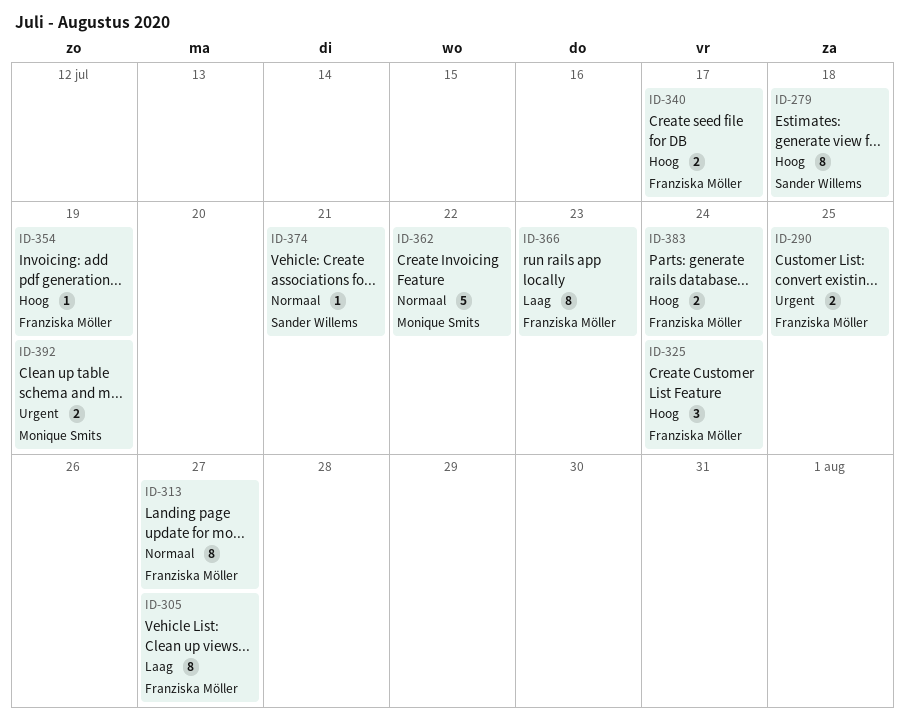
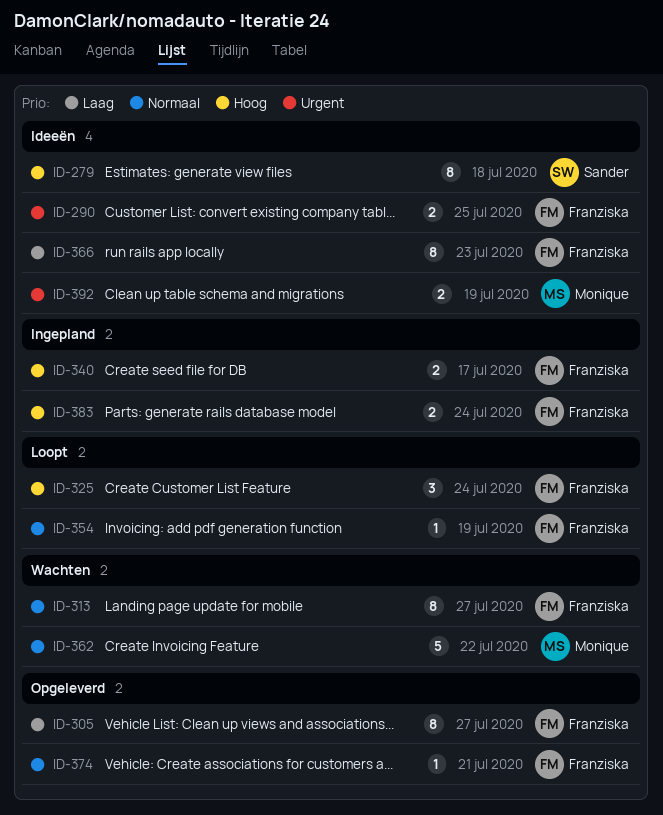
ID-354, priority: Hoog -> Normaal
ID-374, owner: Sander Willems -> Franziska Möller

